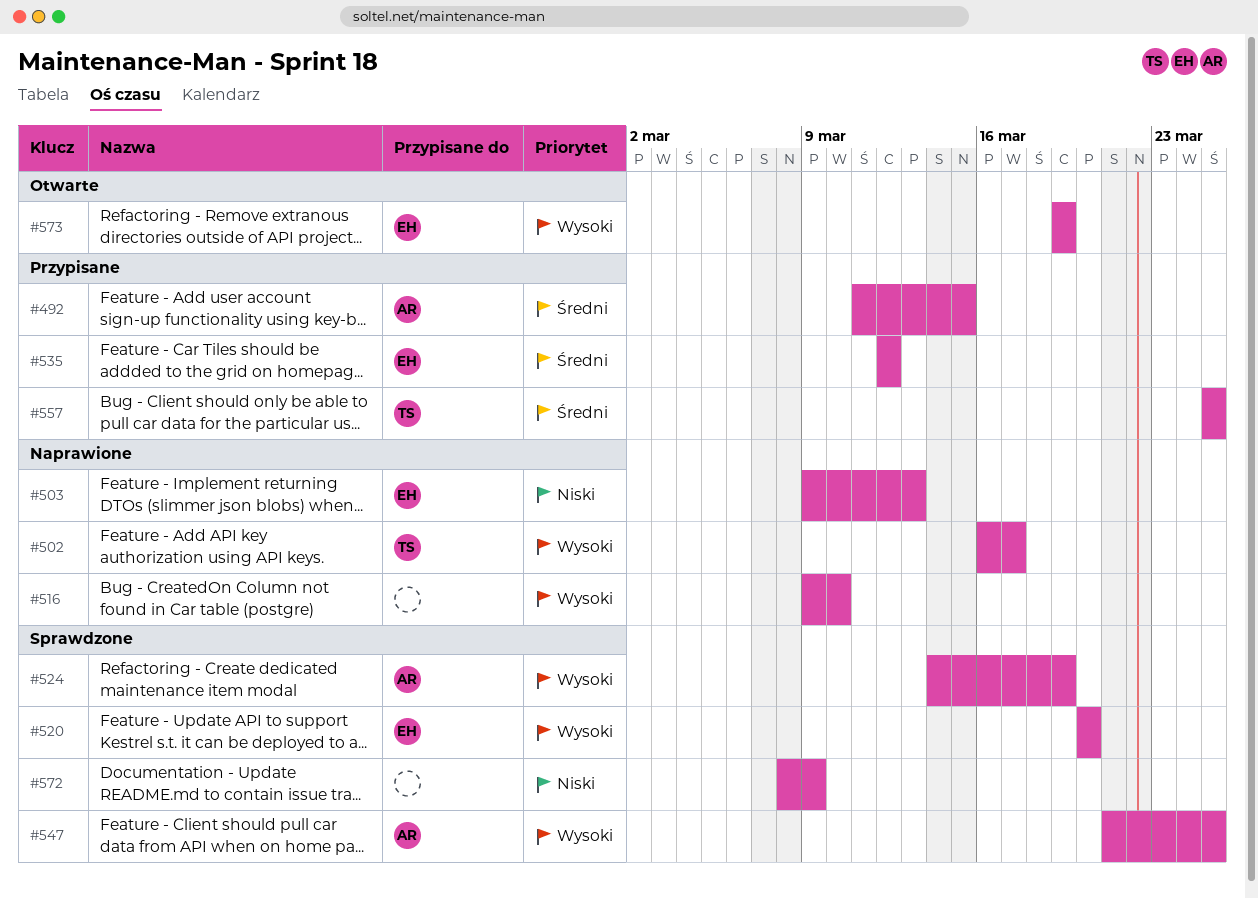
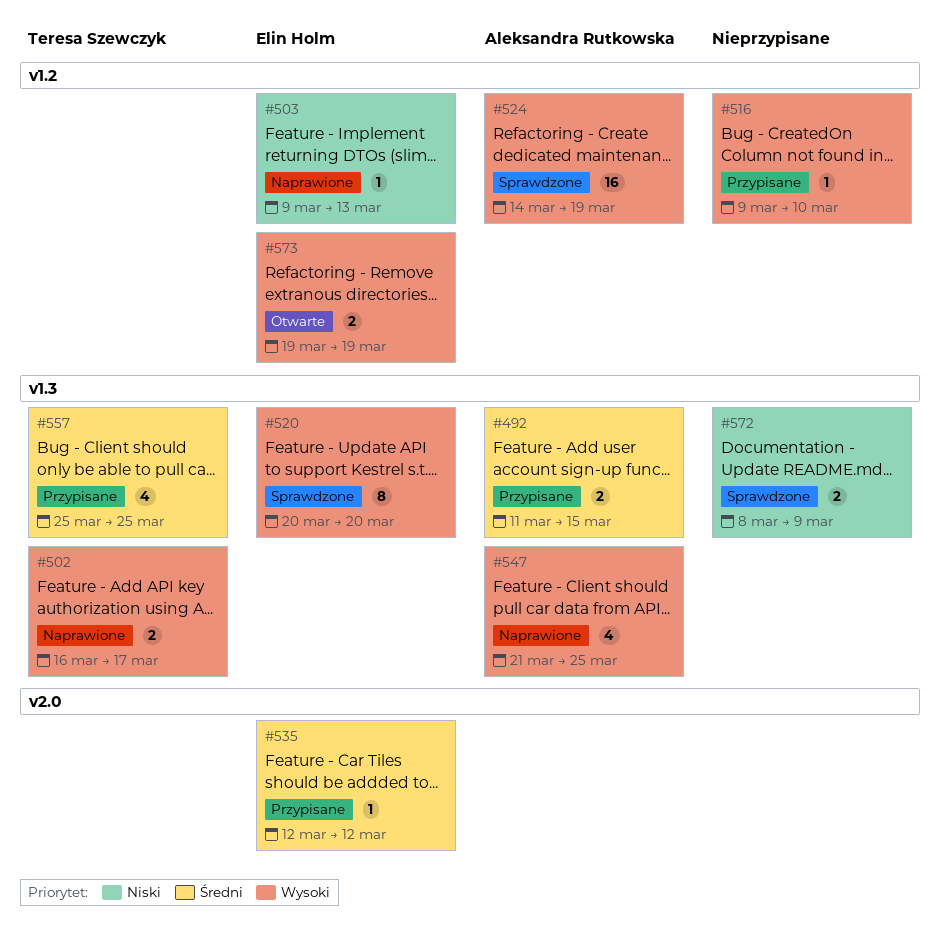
#516, status: Naprawione -> Przypisane
#547, status: Sprawdzone -> Naprawione

